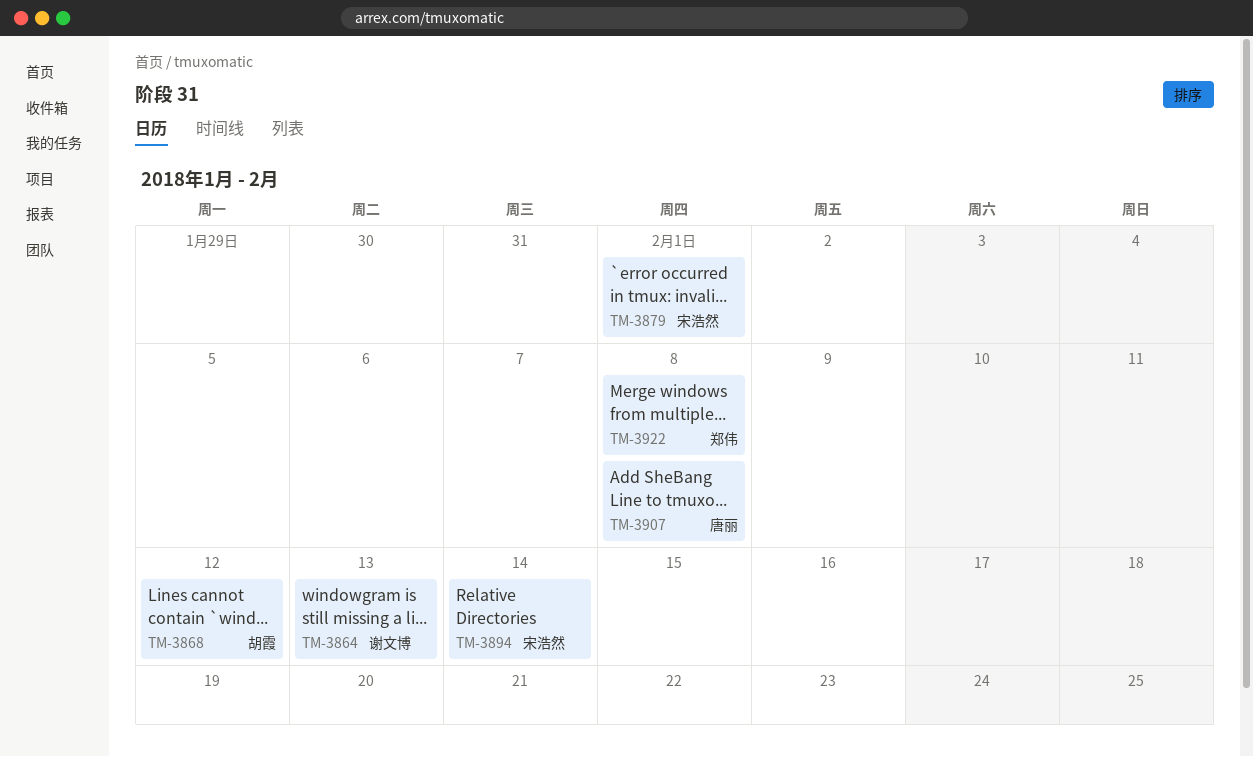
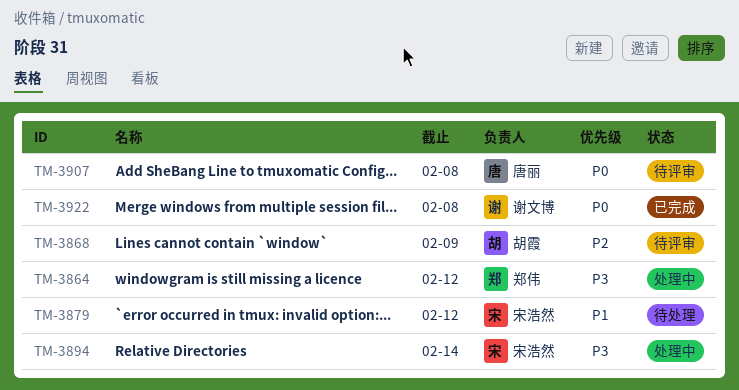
TM-3864, owner: 谢文博 -> 郑伟
TM-3864, due: Feb 13 -> Feb 12
TM-3868, due: Feb 12 -> Feb 9
TM-3879, due: Feb 1 -> Feb 12
TM-3922, owner: 郑伟 -> 谢文博

